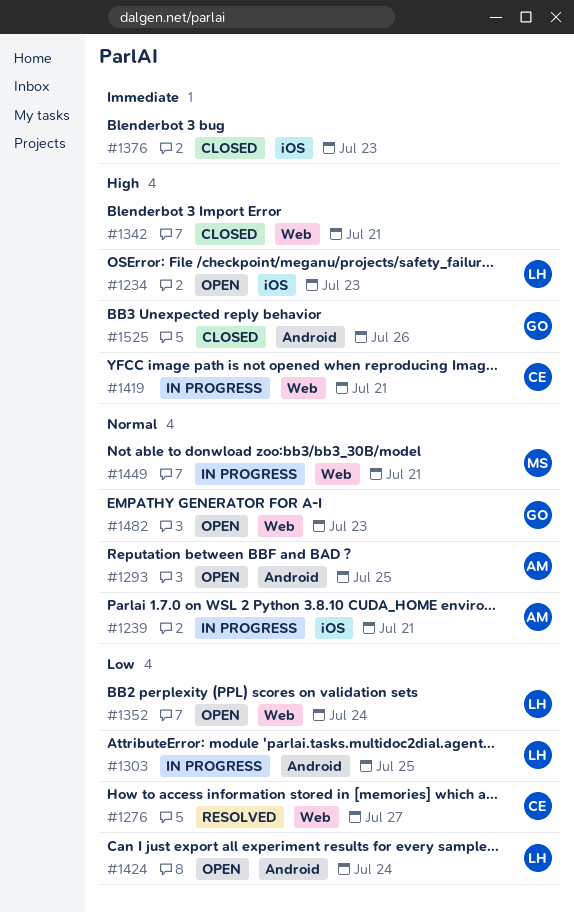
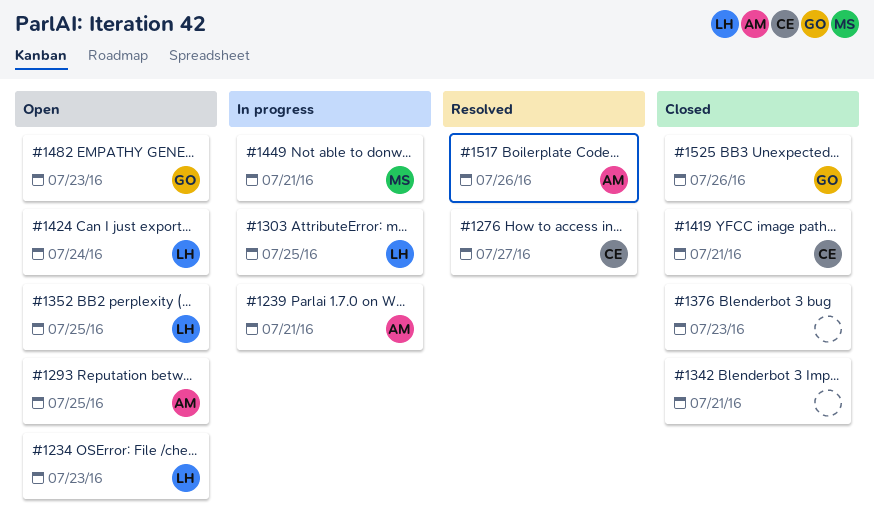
#1352, due: Jul 24 -> Jul 25
#1419, status: In progress -> Closed
#1517: none -> present

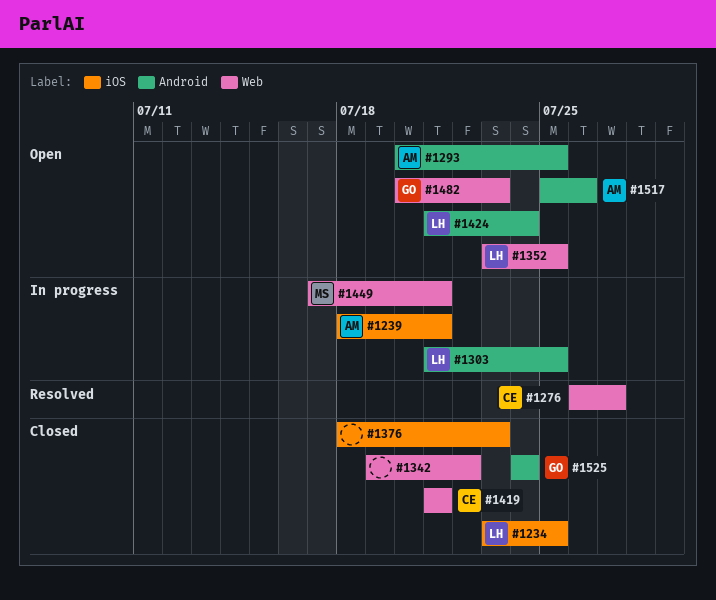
#1234, status: Open -> Closed
#1234, due: Jul 23 -> Jul 25
#1342, due: Jul 21 -> Jul 22
#1517, status: Resolved -> Open
#1525, due: Jul 26 -> Jul 24

